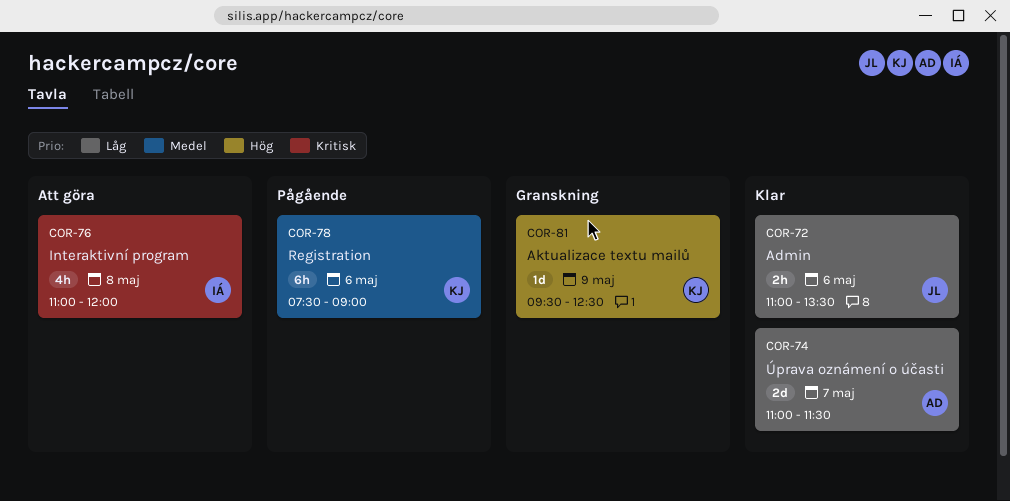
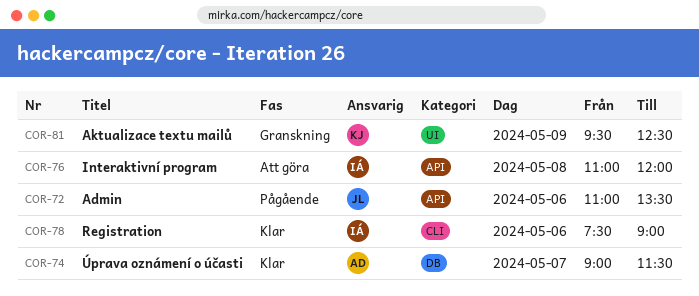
COR-72, status: Klar -> Pågående
COR-74, begins: 11:00 -> 09:00
COR-78, status: Pågående -> Klar
COR-78, owner: KJ -> IÁ

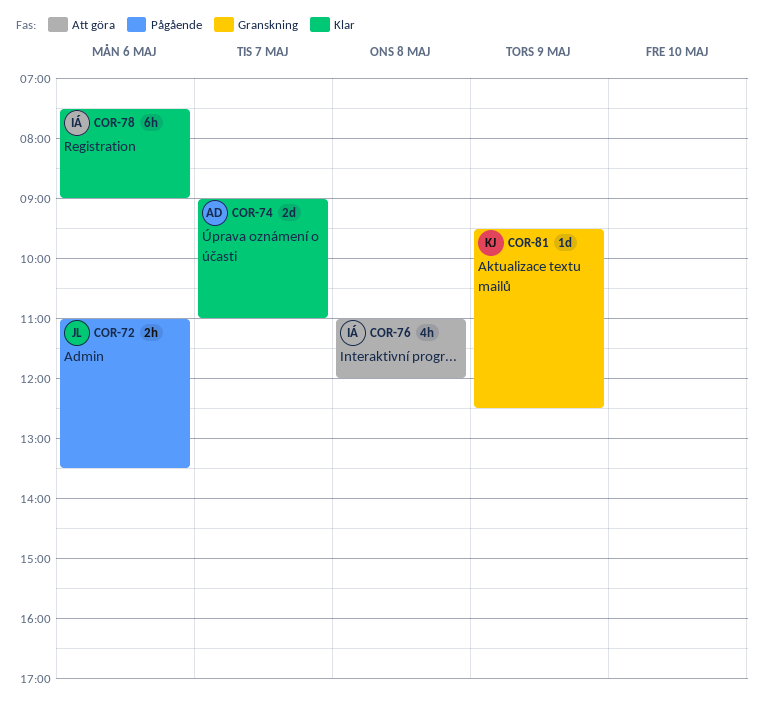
COR-74, ends: 11:30 -> 11:00

